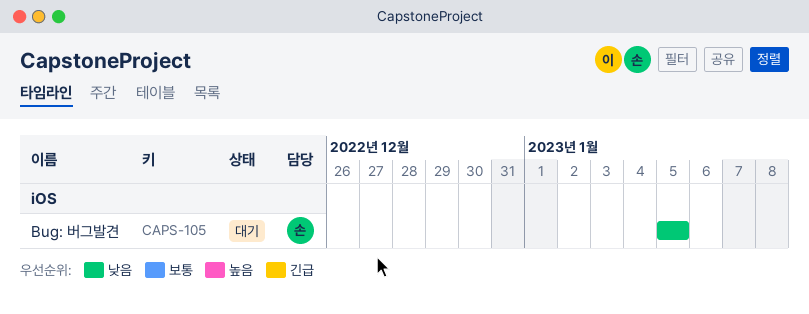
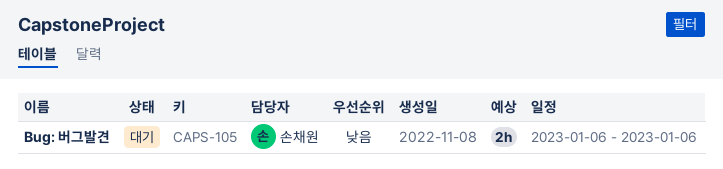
CAPS-105, start: Jan 5 -> Jan 6
CAPS-105, due: Jan 5 -> Jan 6

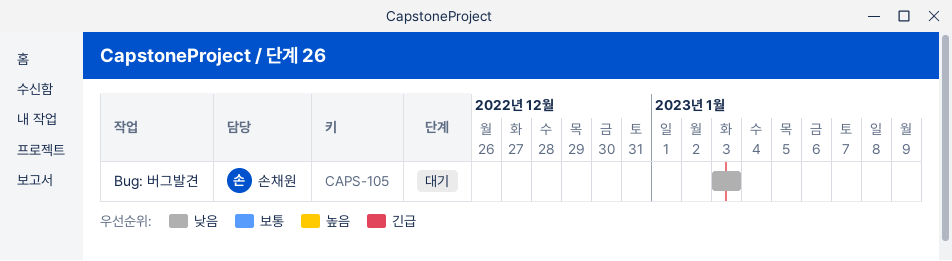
CAPS-105, start: Jan 6 -> Jan 3
CAPS-105, due: Jan 6 -> Jan 3

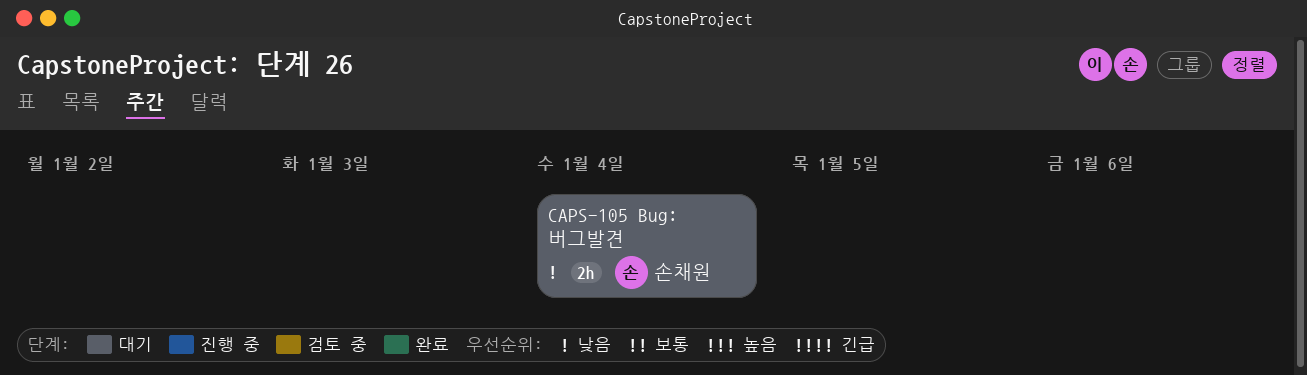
CAPS-105, due: Jan 3 -> Jan 4

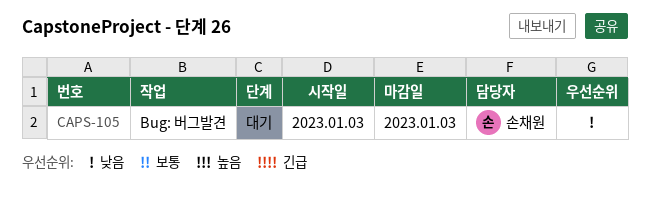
CAPS-105, due: Jan 4 -> Jan 3

